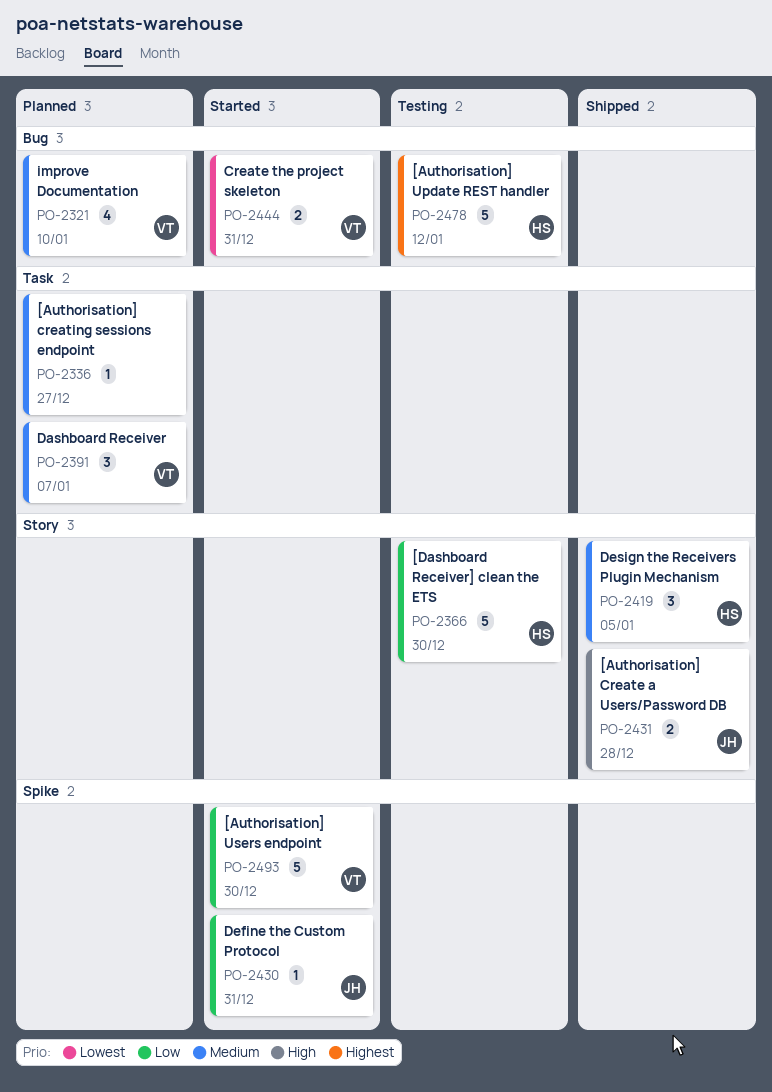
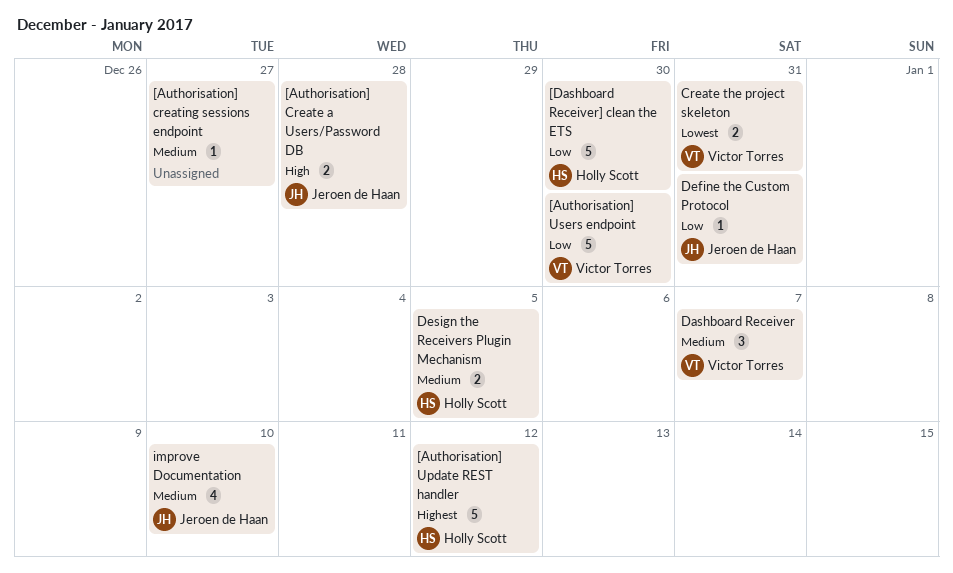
Design the Receivers Plugin Mechanism, estimate: 3 -> 2
improve Documentation, owner: Victor Torres -> Jeroen de Haan

